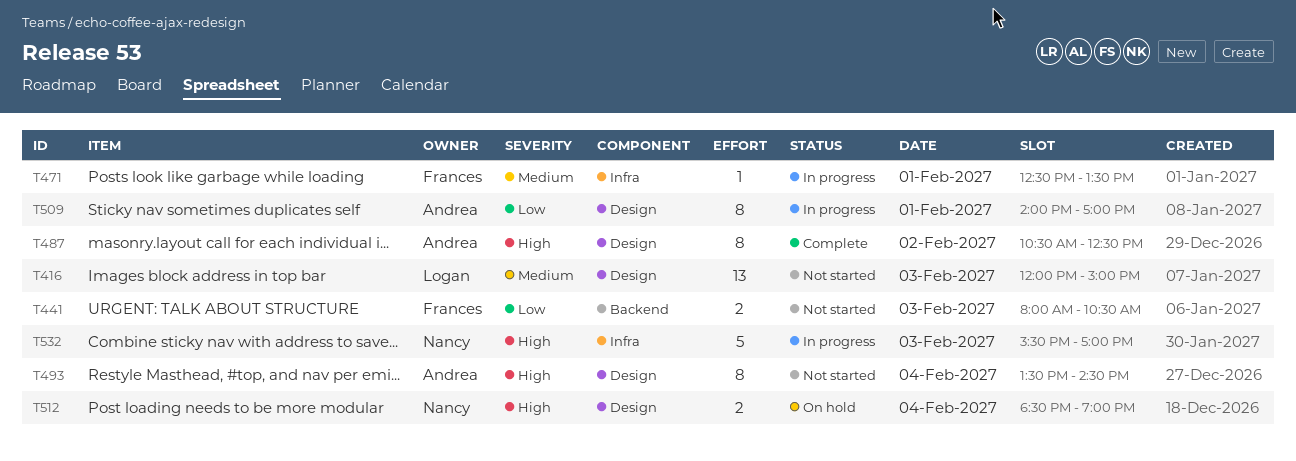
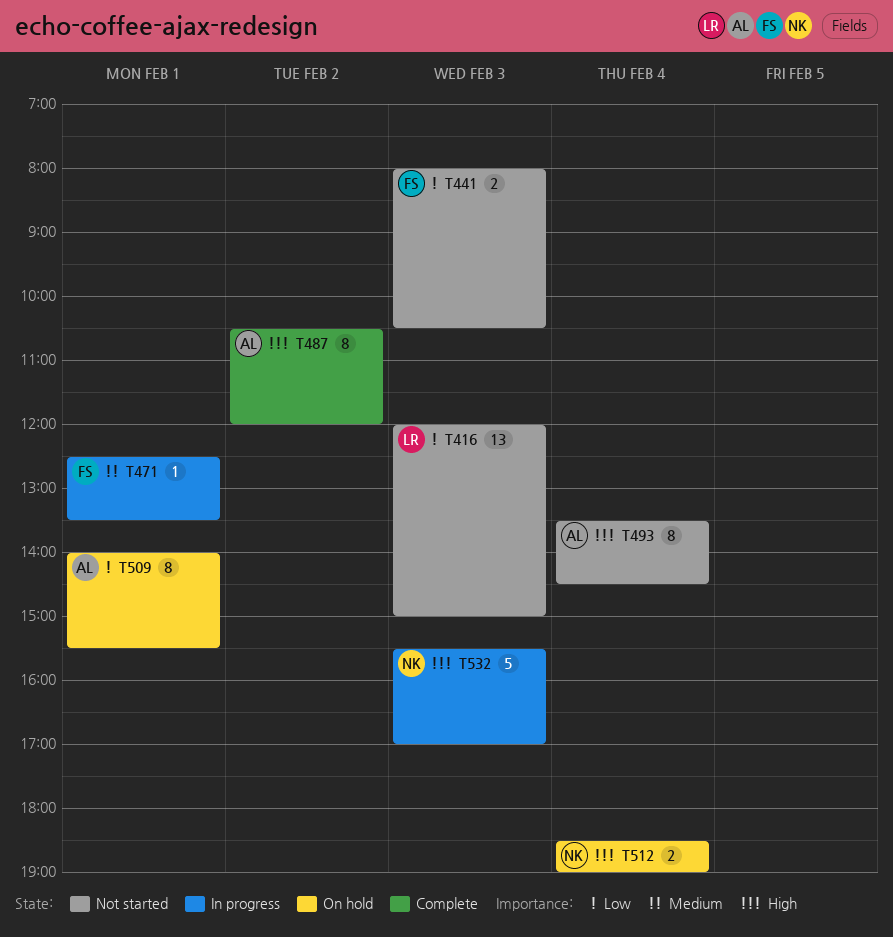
T416, priority: Medium -> Low
T487, ends: 12:30 -> 12:00
T509, status: In progress -> On hold
T509, ends: 17:00 -> 15:30

